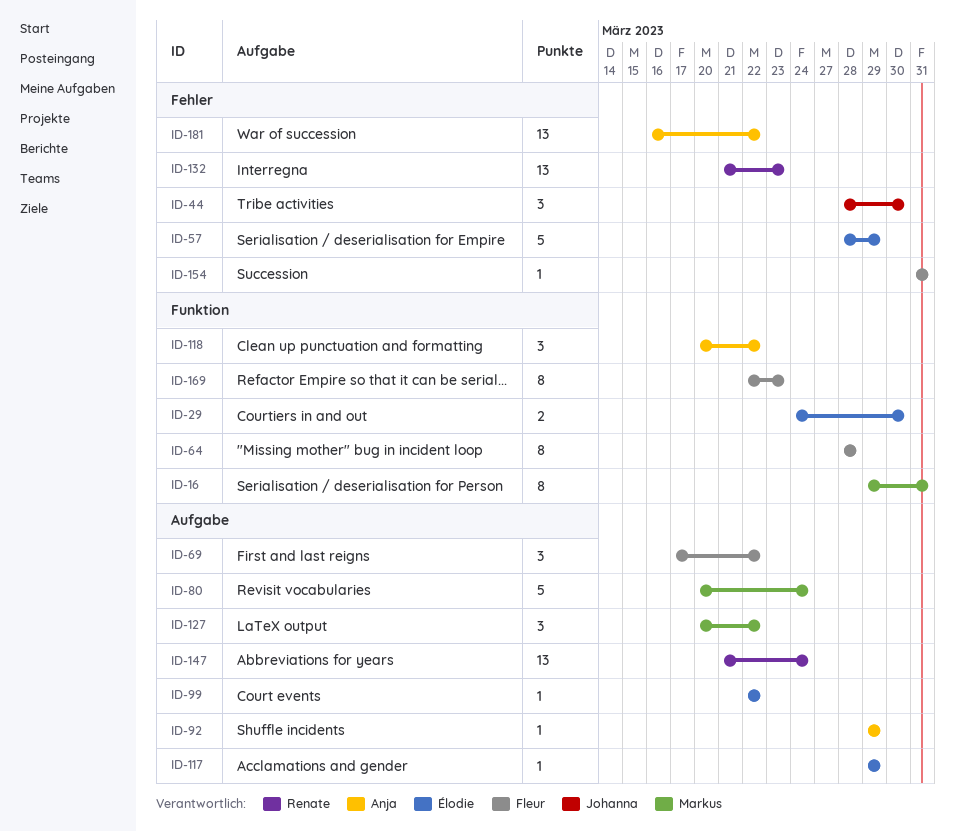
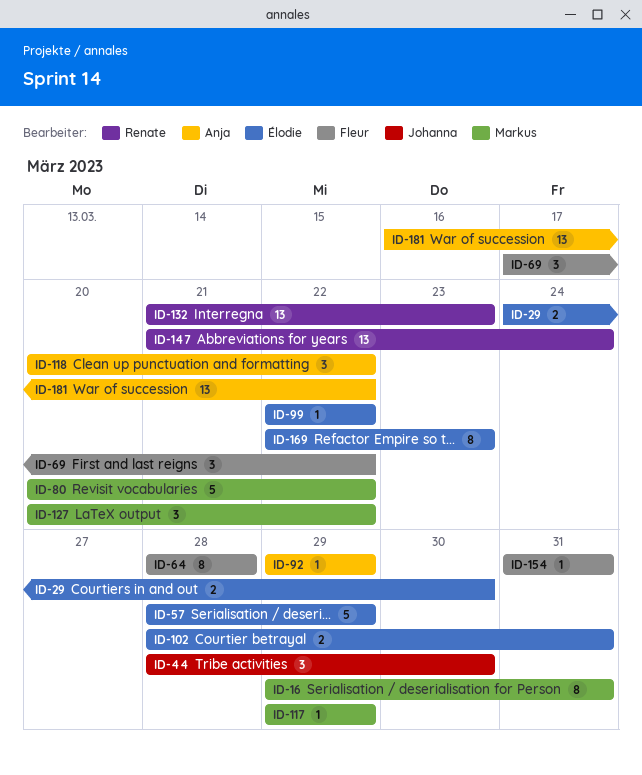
ID-80, due: Mar 24 -> Mar 22
ID-102: none -> present
ID-117, owner: Élodie -> Markus
ID-169, owner: Fleur -> Élodie

